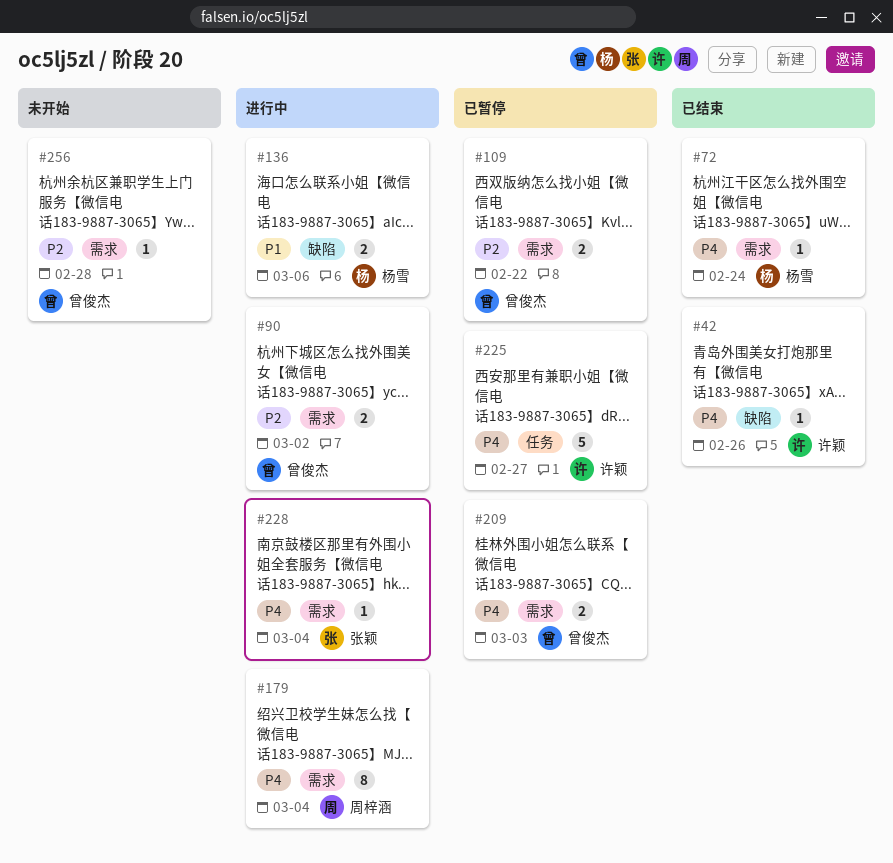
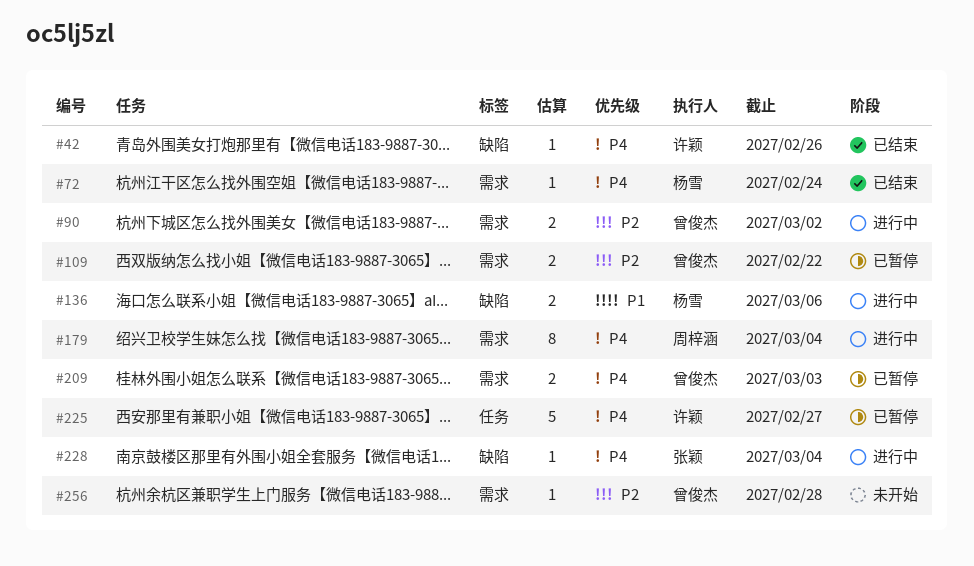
#228, label: 需求 -> 缺陷

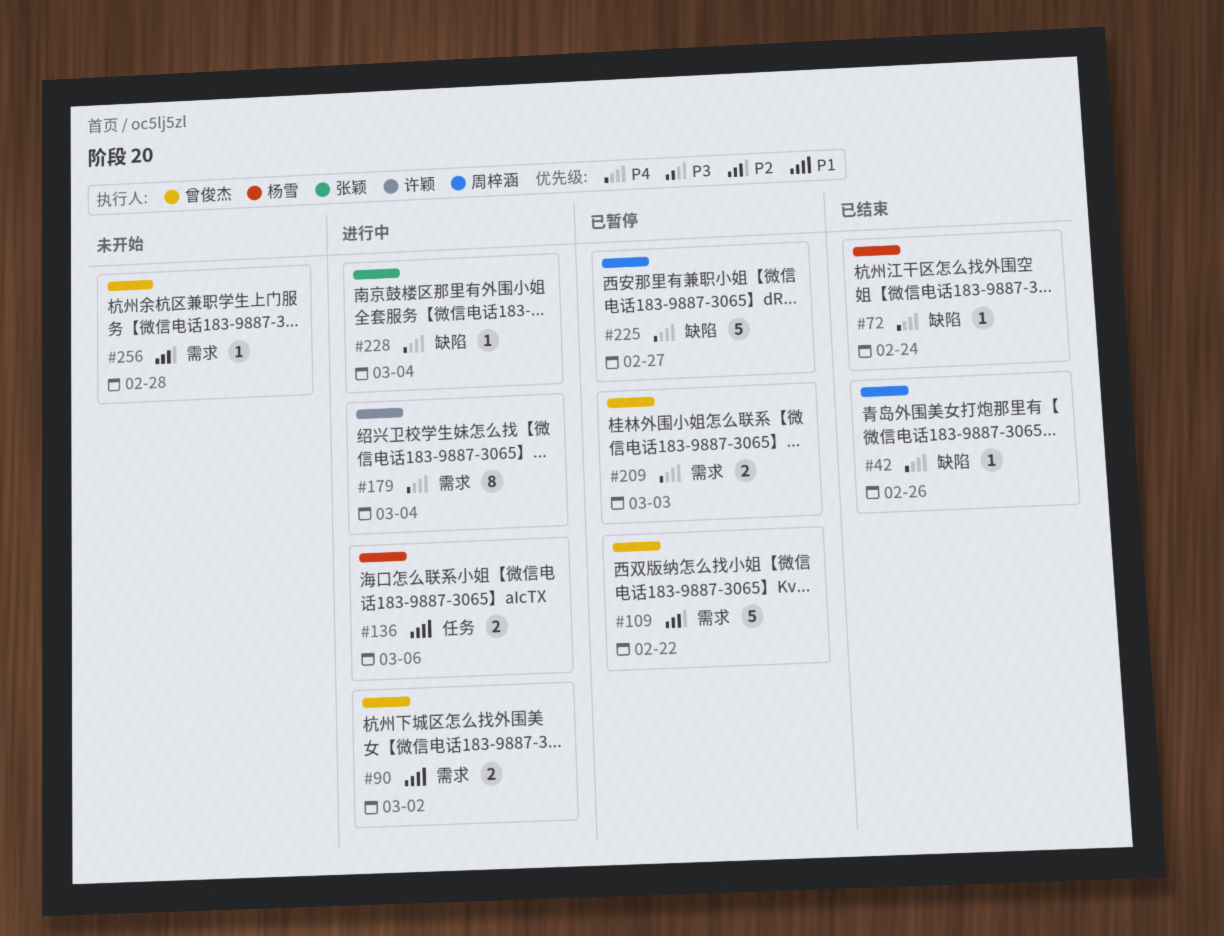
#42, owner: 许颖 -> 周梓涵
#72, label: 需求 -> 缺陷
#90, priority: P2 -> P1
#109, estimate: 2 -> 5
#136, label: 缺陷 -> 任务
#179, owner: 周梓涵 -> 许颖
#225, owner: 许颖 -> 周梓涵
#225, label: 任务 -> 缺陷

